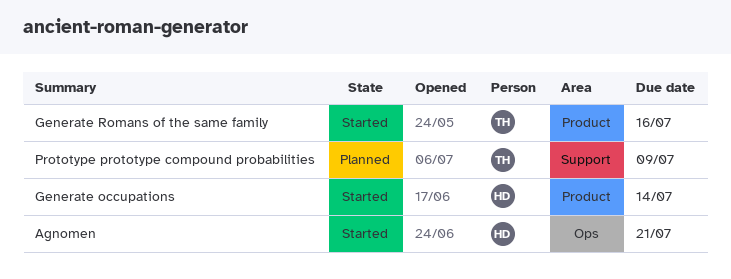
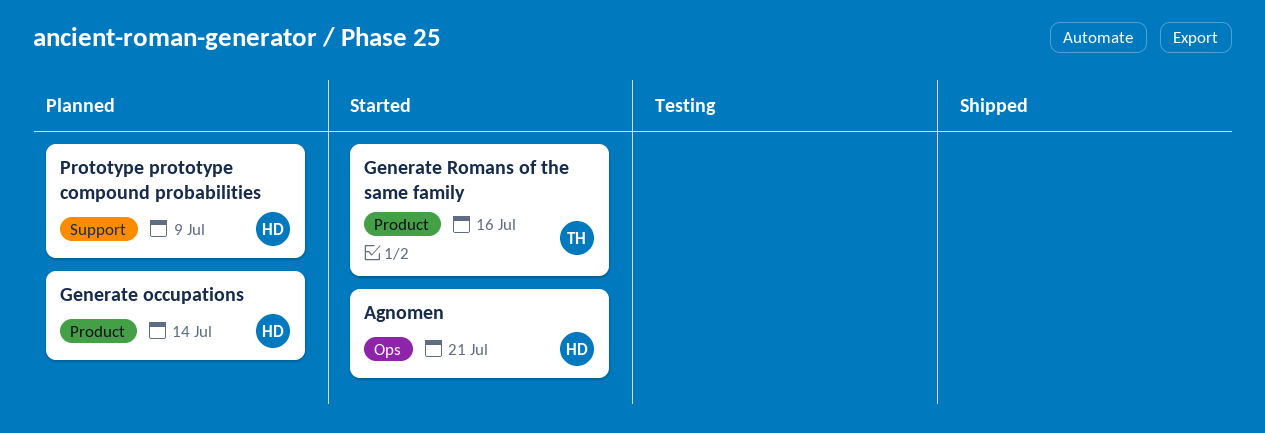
Generate occupations, status: Started -> Planned
Prototype prototype compound probabilities, owner: TH -> HD

